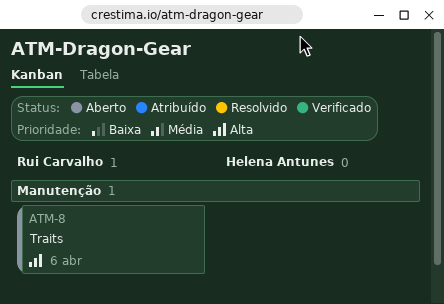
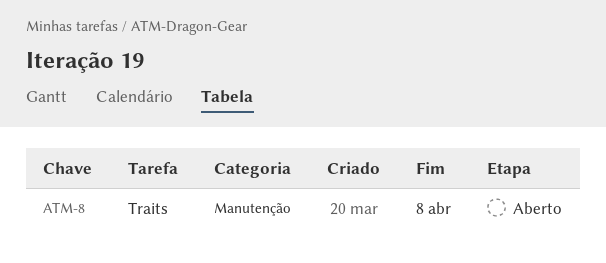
ATM-8, due: Apr 6 -> Apr 8

